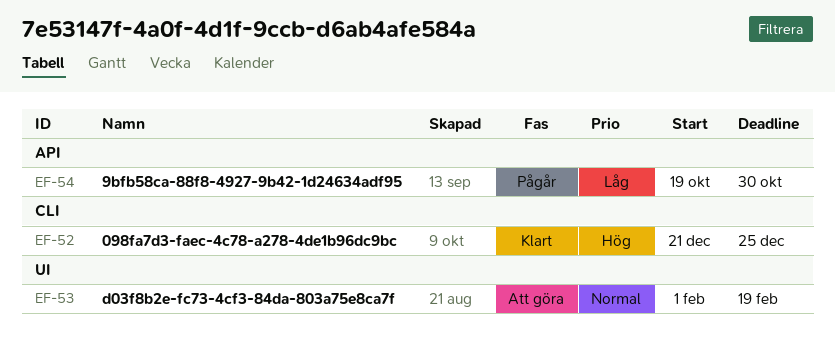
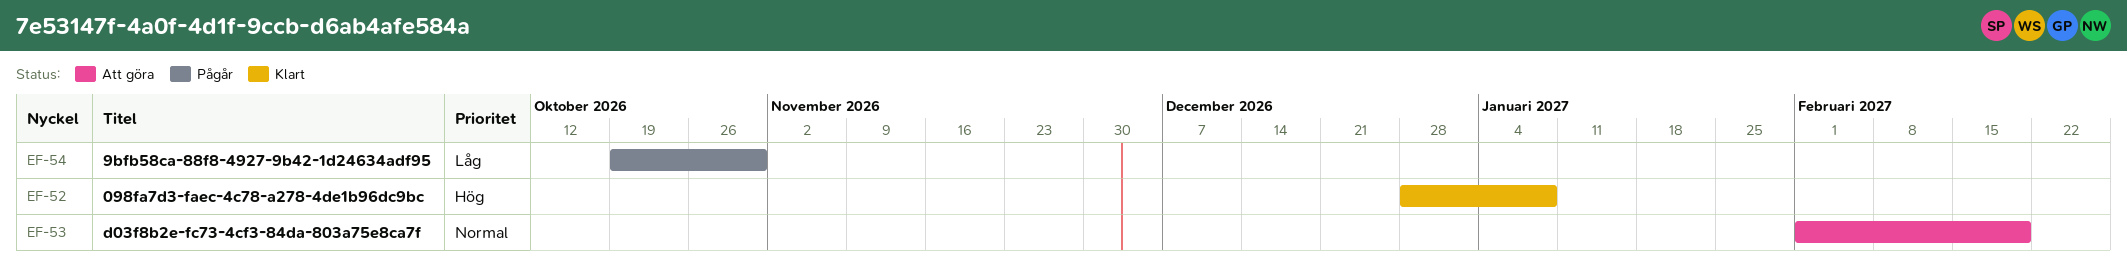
EF-52, start: Dec 21 -> Dec 28
EF-52, due: Dec 25 -> Jan 8

